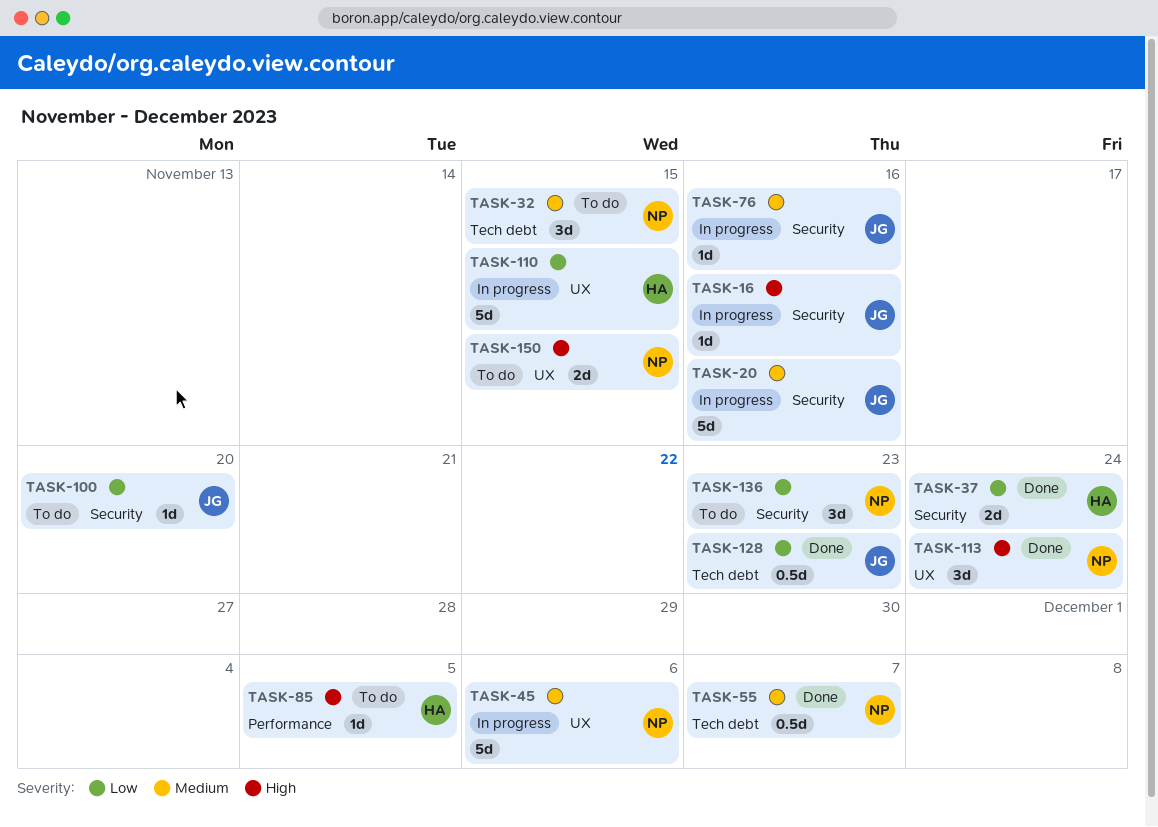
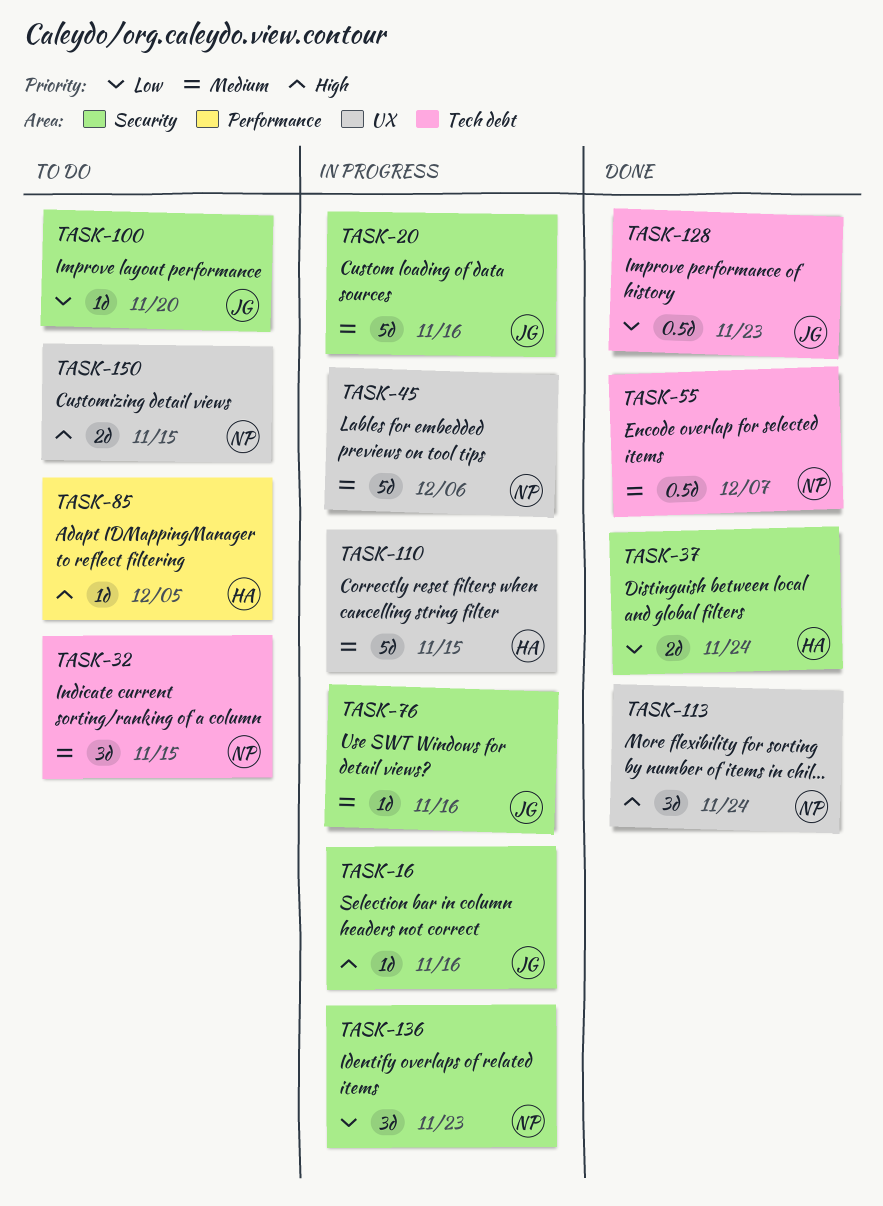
TASK-110, priority: Low -> Medium
TASK-136, status: To do -> In progress

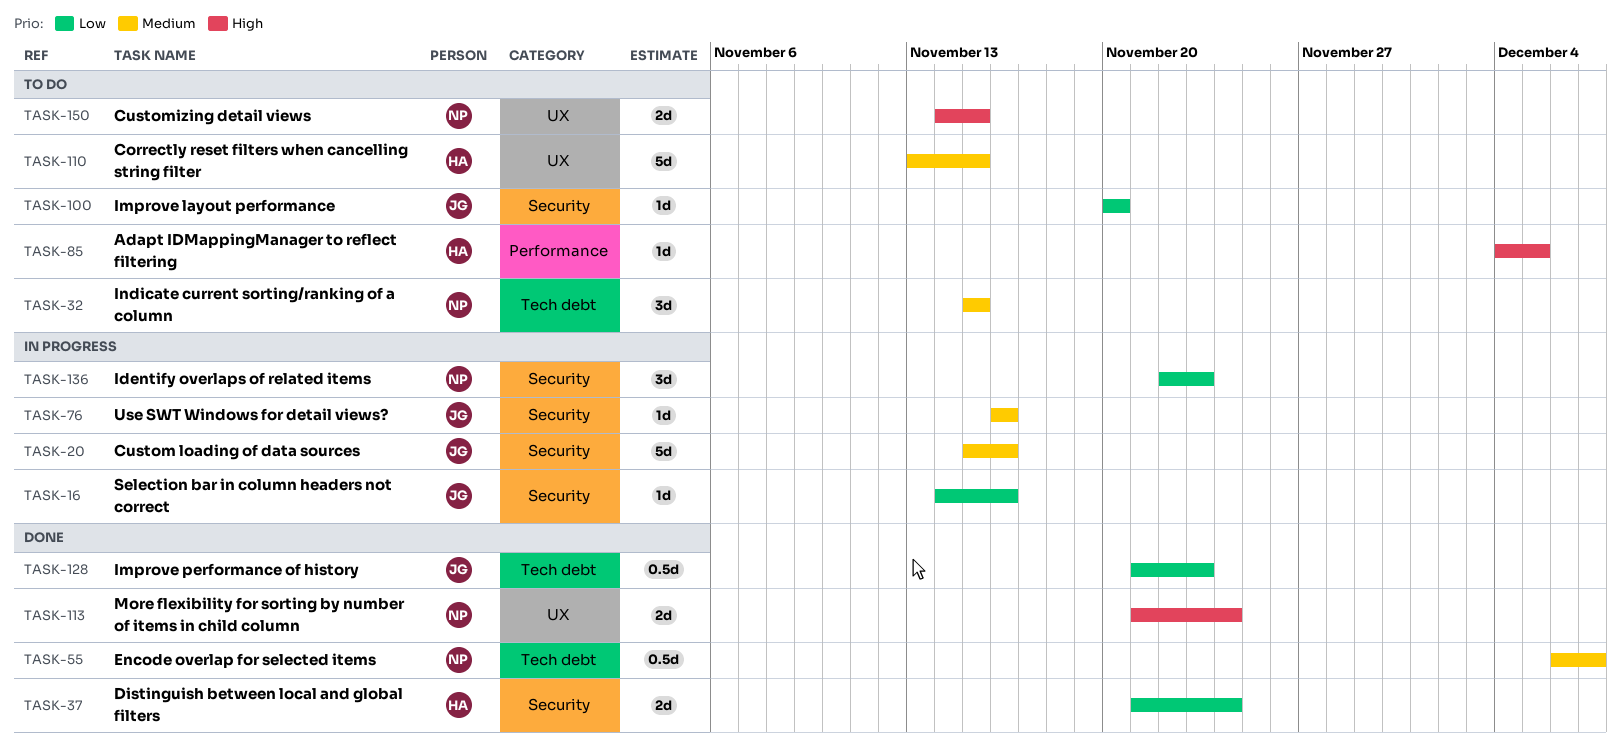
TASK-16, priority: High -> Low
TASK-45: present -> none
TASK-110, status: In progress -> To do
TASK-113, estimate: 3d -> 2d

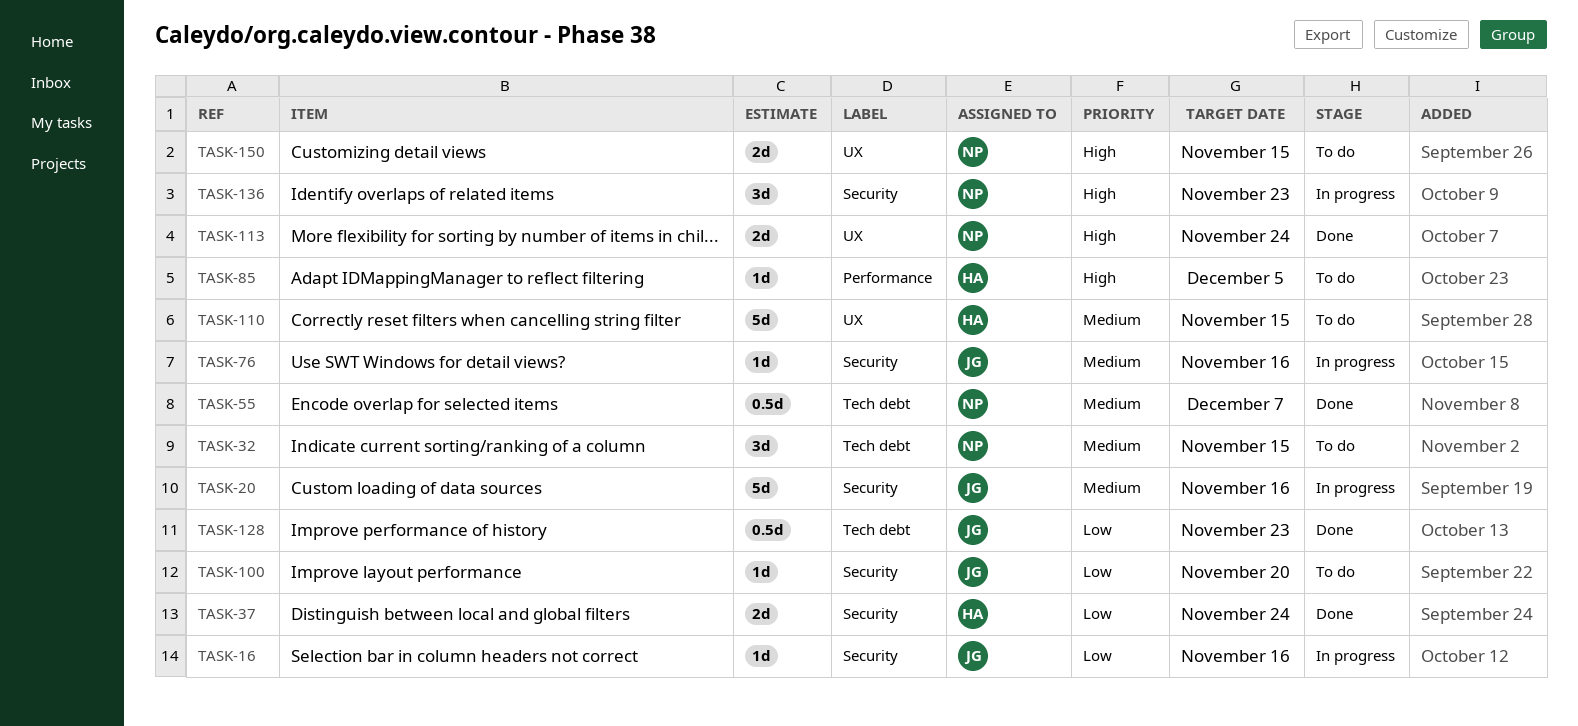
TASK-136, priority: Low -> High

